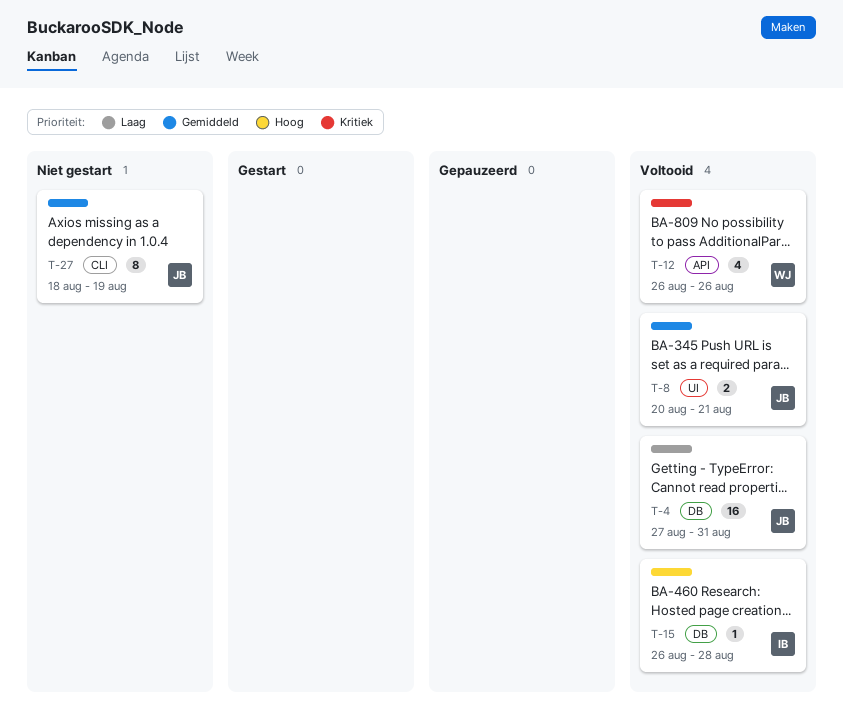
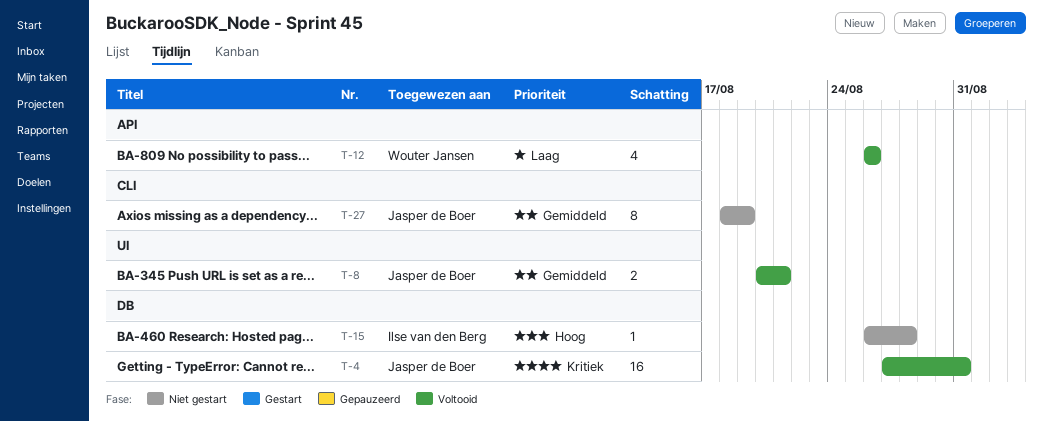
T-4, priority: Laag -> Kritiek
T-12, priority: Kritiek -> Laag
T-15, status: Voltooid -> Niet gestart

